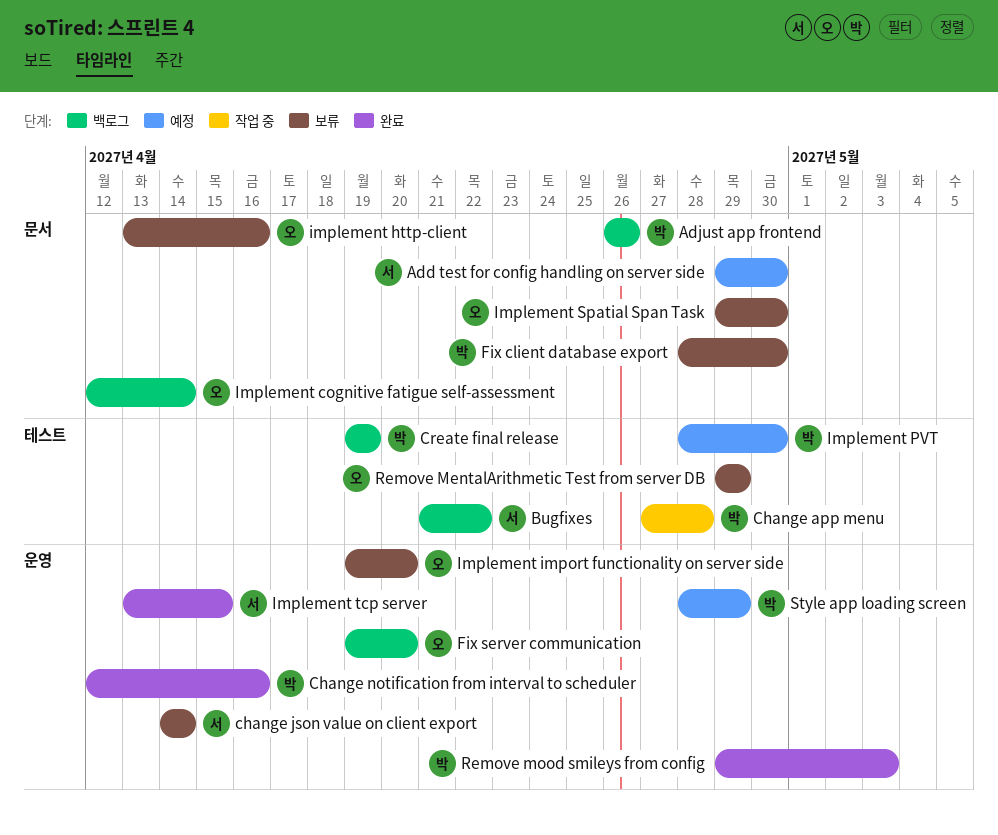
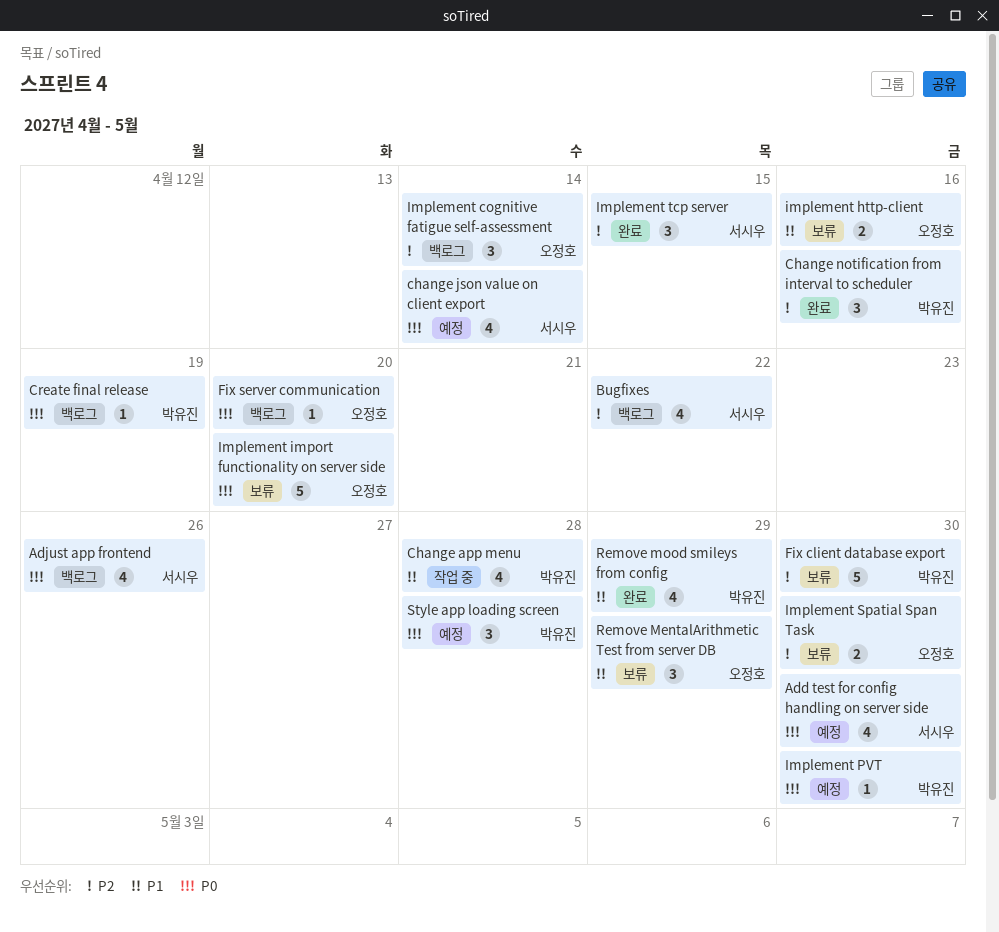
Adjust app frontend, owner: 박유진 -> 서시우
change json value on client export, status: 보류 -> 예정
Remove mood smileys from config, due: May 3 -> Apr 29
Style app loading screen, due: Apr 29 -> Apr 28

